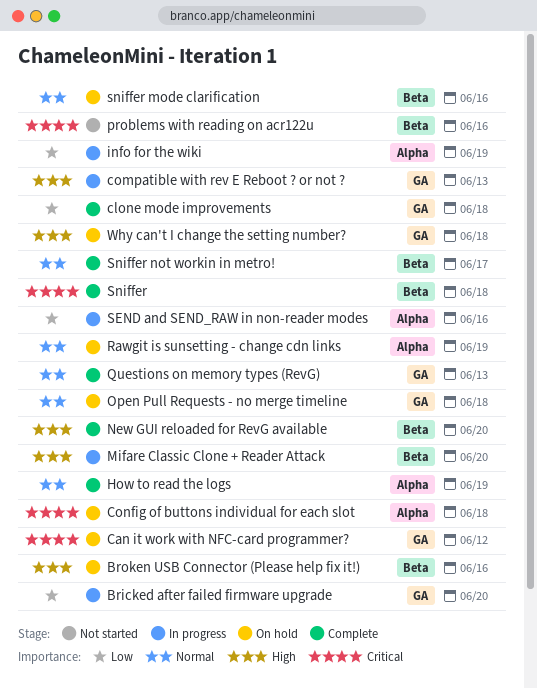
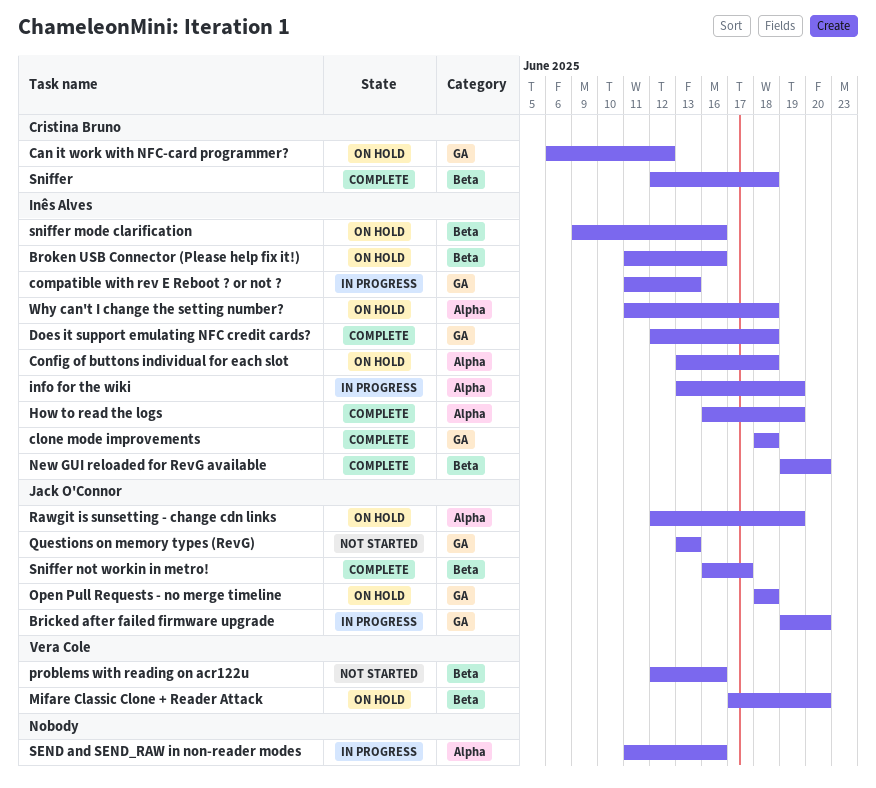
Does it support emulating NFC credit cards?: none -> present
Mifare Classic Clone + Reader Attack, status: In progress -> On hold
Questions on memory types (RevG), status: Complete -> Not started
Why can't I change the setting number?, label: GA -> Alpha

